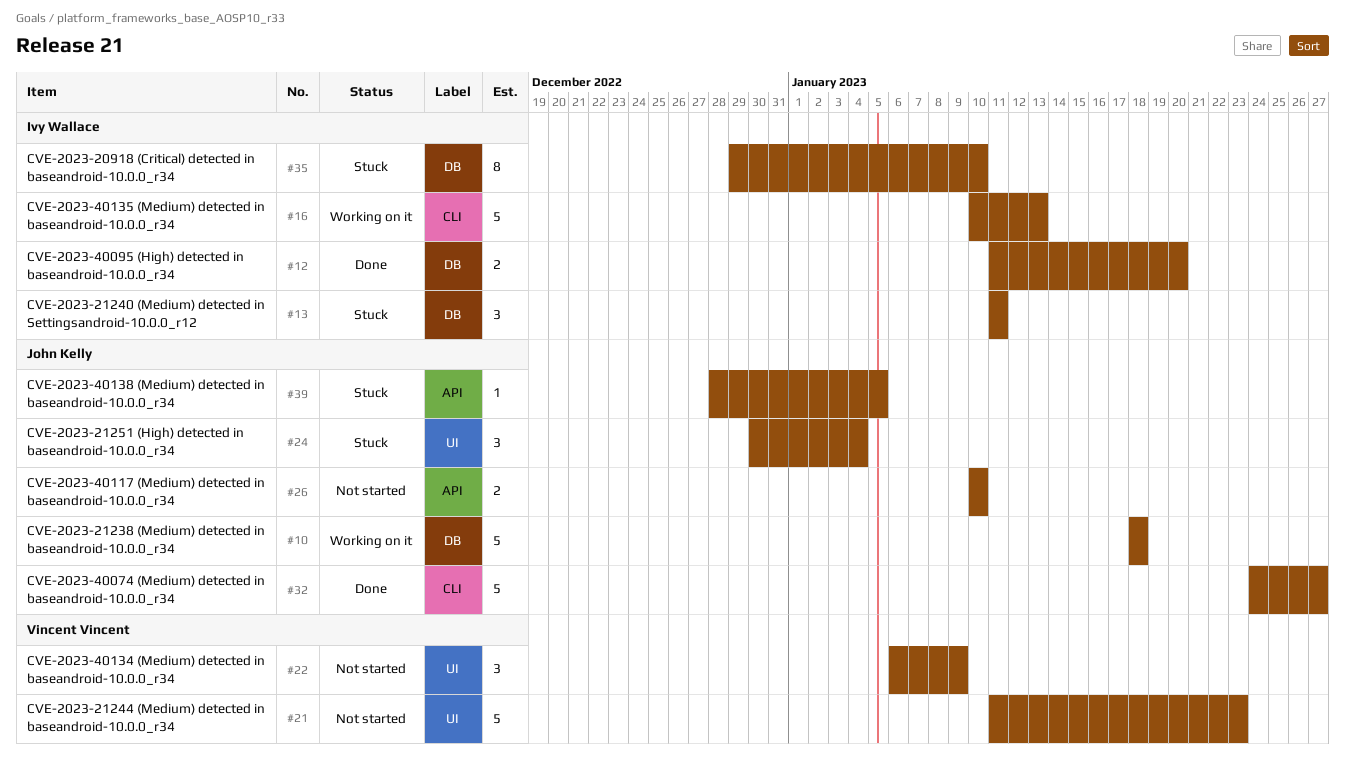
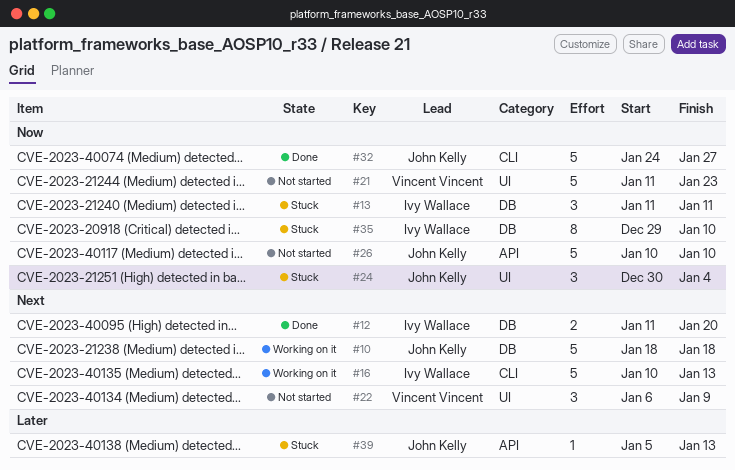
#26, estimate: 2 -> 5
#39, start: Dec 28 -> Jan 5
#39, due: Jan 5 -> Jan 13

